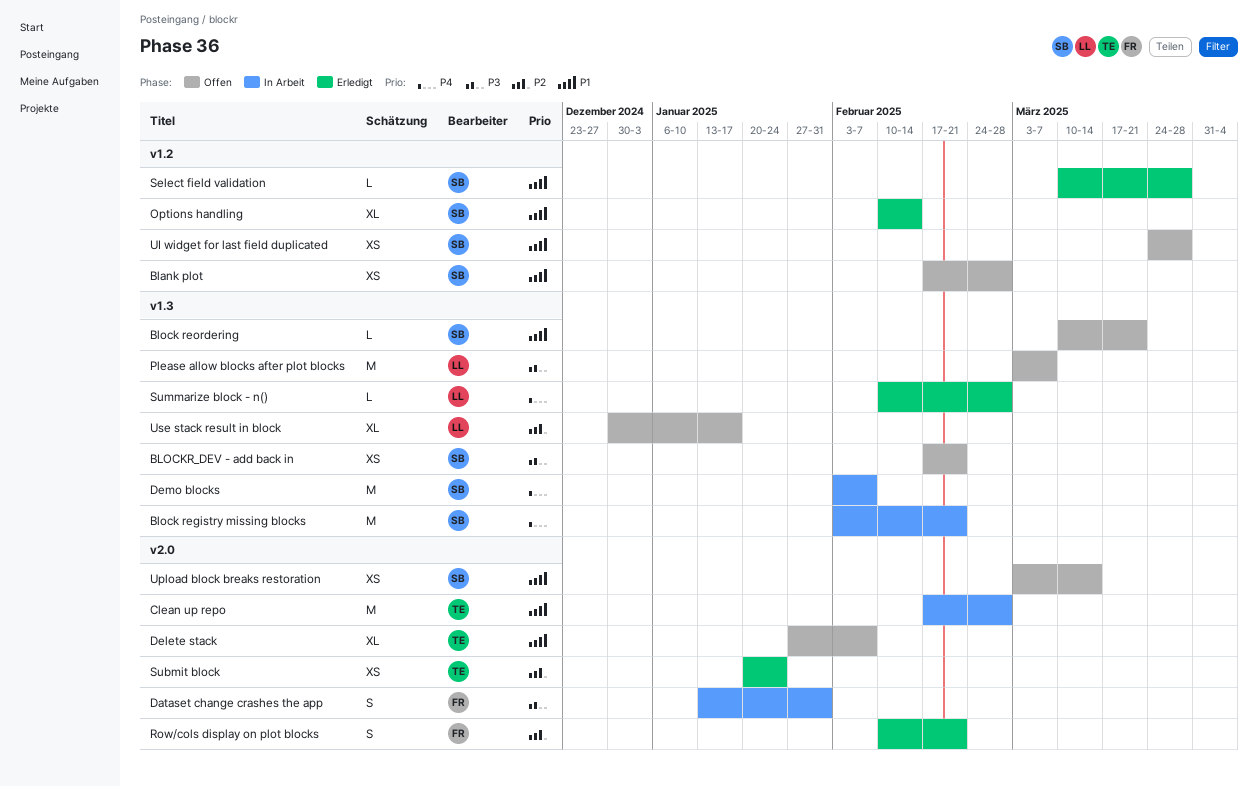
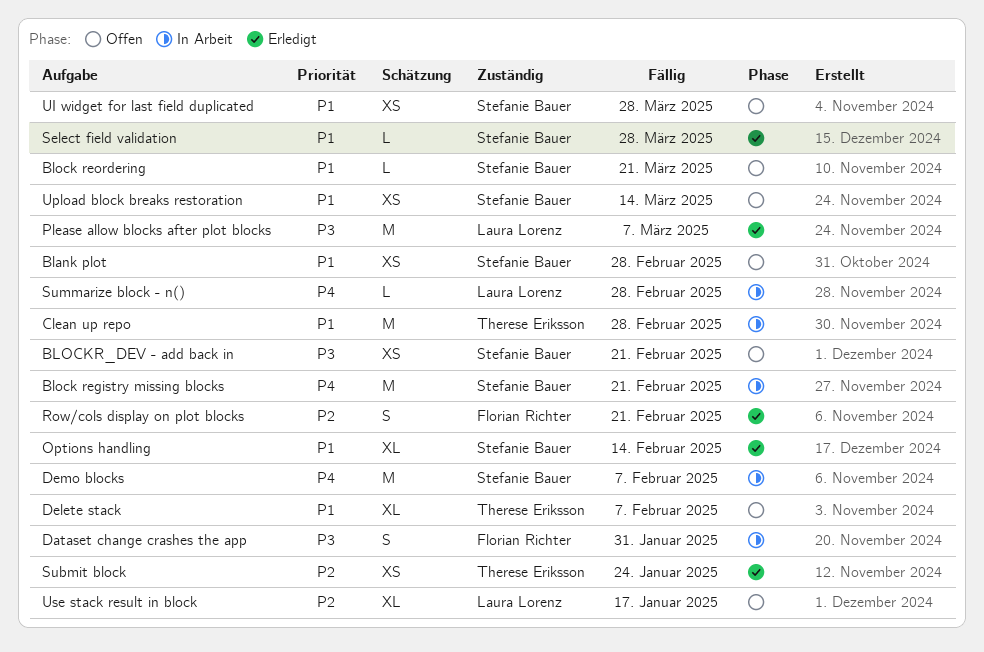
Please allow blocks after plot blocks, status: Offen -> Erledigt
Summarize block - n(), status: Erledigt -> In Arbeit

